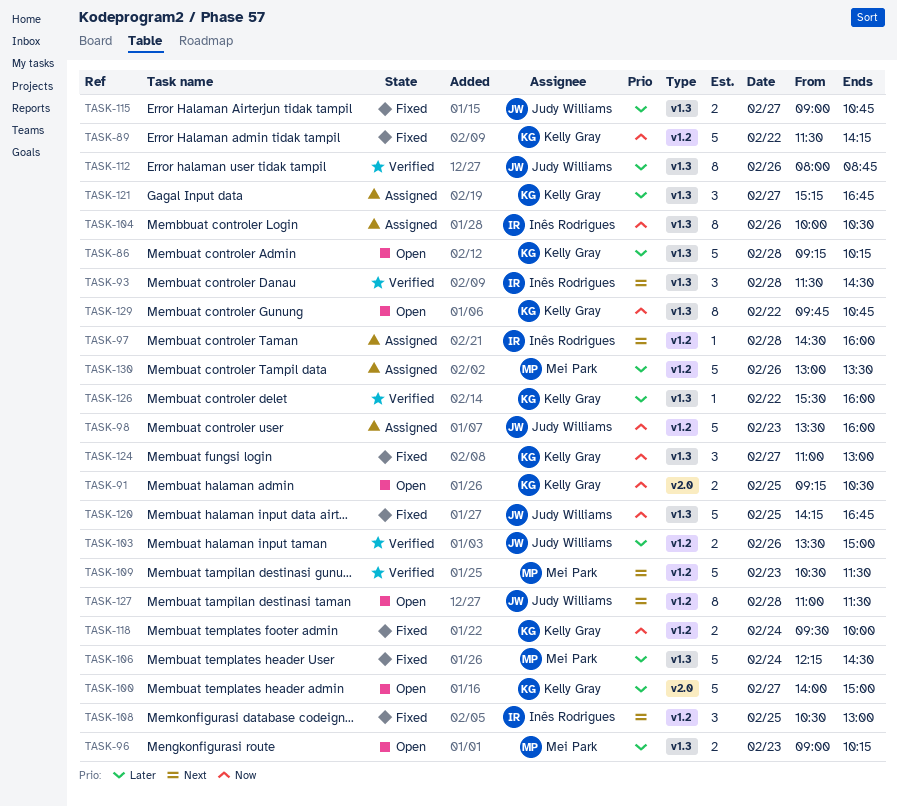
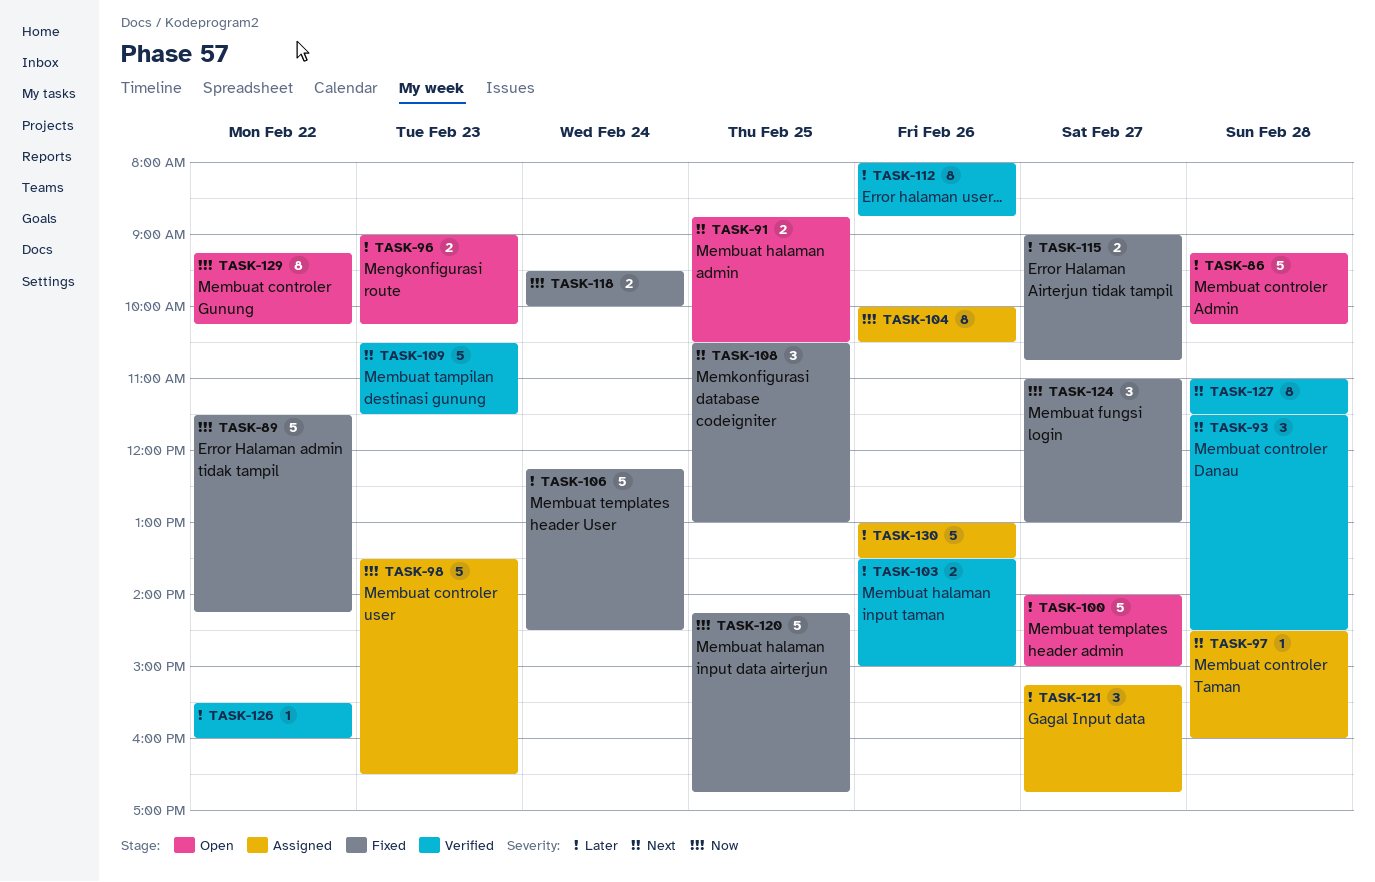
TASK-91, priority: Now -> Next
TASK-91, begins: 09:15 -> 08:45
TASK-98, ends: 16:00 -> 16:30
TASK-127, status: Open -> Verified
TASK-129, begins: 09:45 -> 09:15
TASK-129, ends: 10:45 -> 10:15

